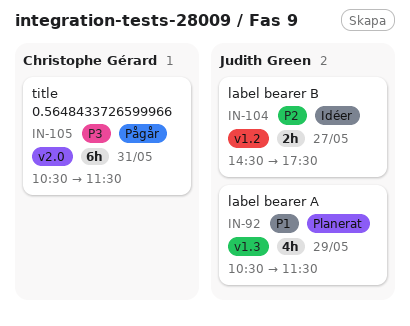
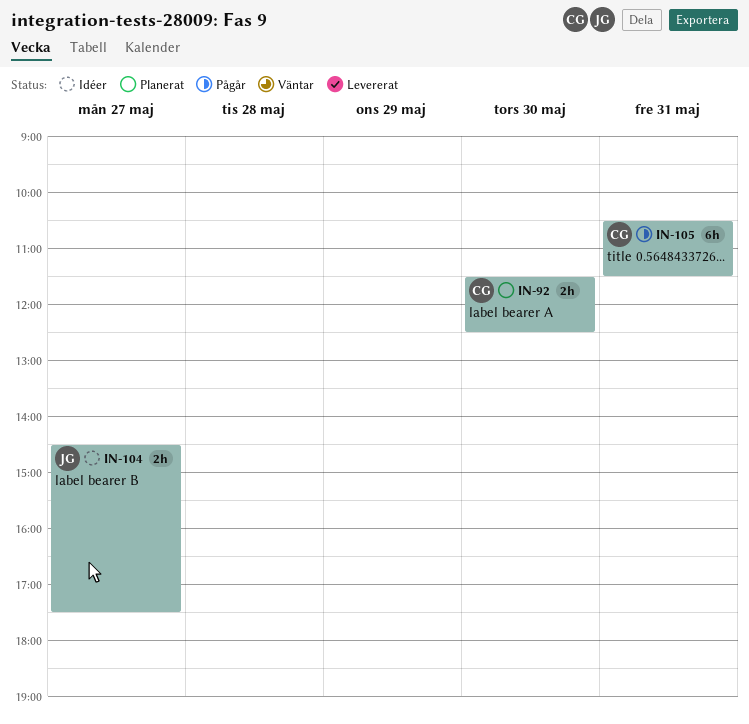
IN-92, owner: Judith Green -> Christophe Gérard
IN-92, estimate: 4h -> 2h
IN-92, day: May 29 -> May 30
IN-92, begins: 10:30 -> 11:30
IN-92, ends: 11:30 -> 12:30

